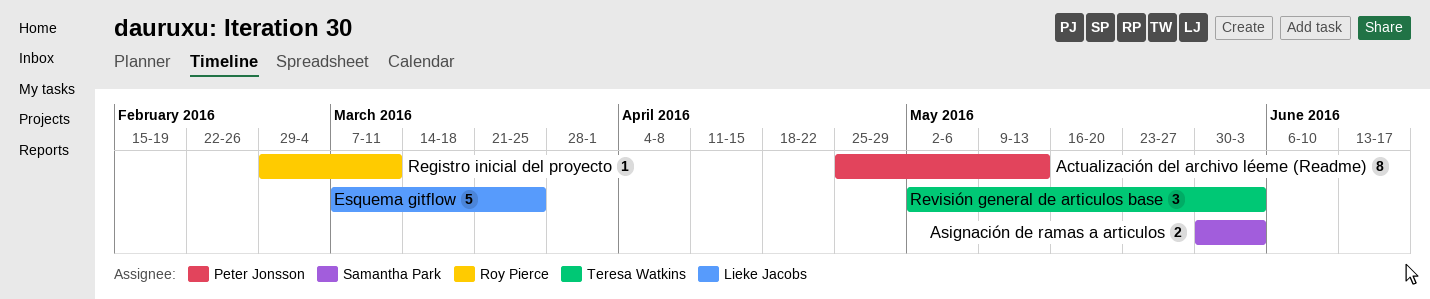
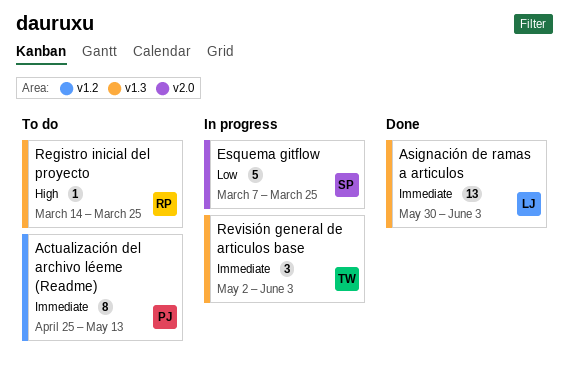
Asignación de ramas a articulos, owner: Samantha Park -> Lieke Jacobs
Asignación de ramas a articulos, estimate: 2 -> 13
Esquema gitflow, owner: Lieke Jacobs -> Samantha Park
Registro inicial del proyecto, start: Feb 29 -> Mar 14
Registro inicial del proyecto, due: Mar 11 -> Mar 25

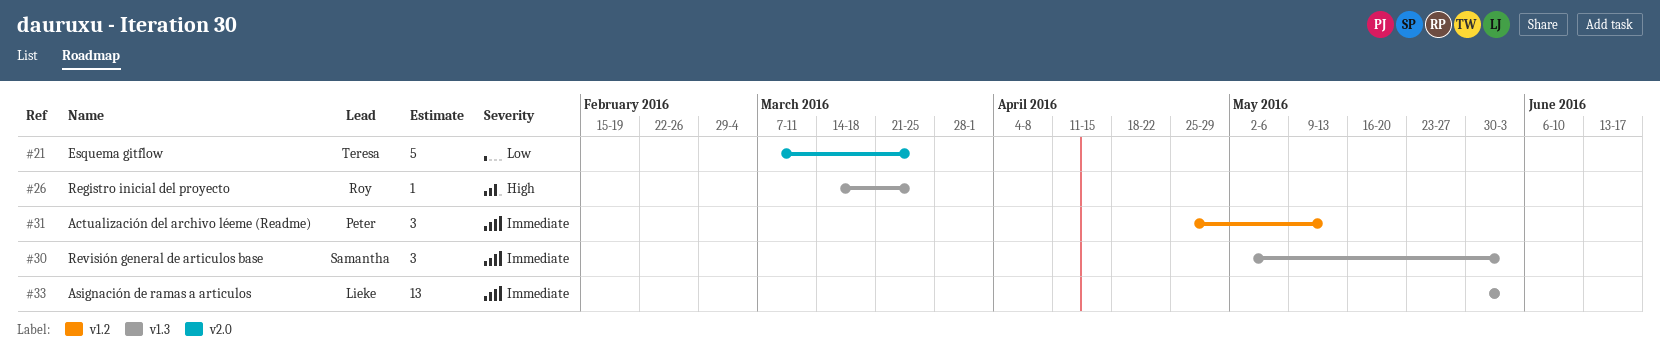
Actualización del archivo léeme (Readme), estimate: 8 -> 3
Esquema gitflow, owner: Samantha -> Teresa
Revisión general de articulos base, owner: Teresa -> Samantha

